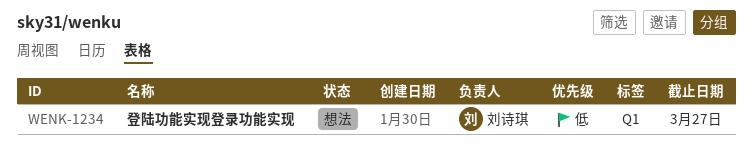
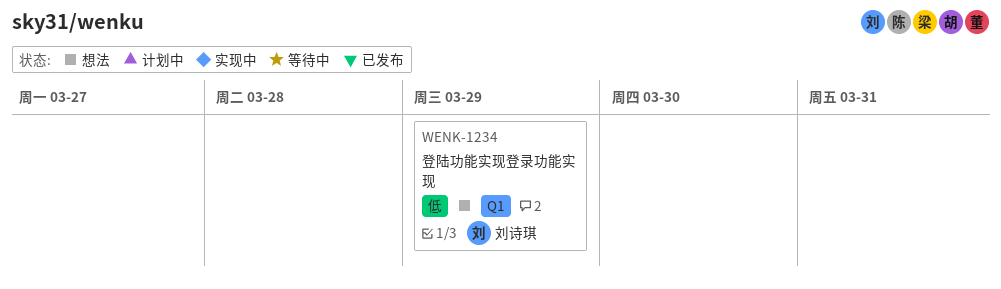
WENK-1234, due: Mar 27 -> Mar 29

